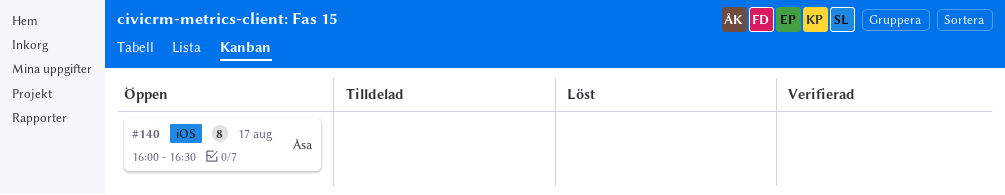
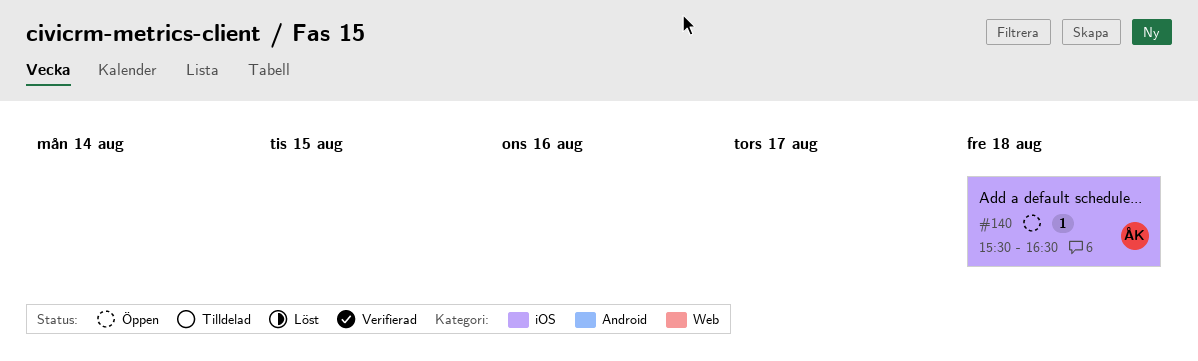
#140, estimate: 8 -> 1
#140, day: Aug 17 -> Aug 18
#140, begins: 16:00 -> 15:30

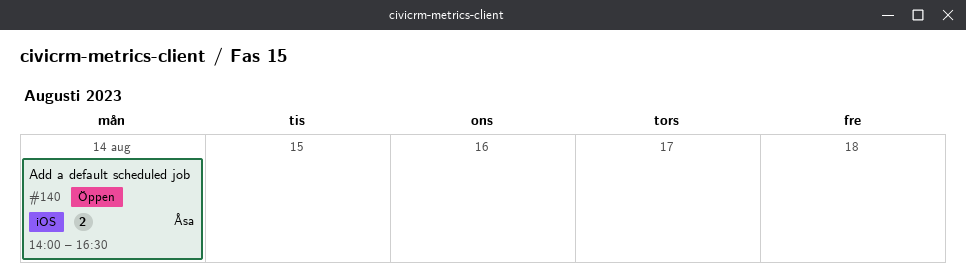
#140, estimate: 1 -> 2
#140, day: Aug 18 -> Aug 14
#140, begins: 15:30 -> 14:00

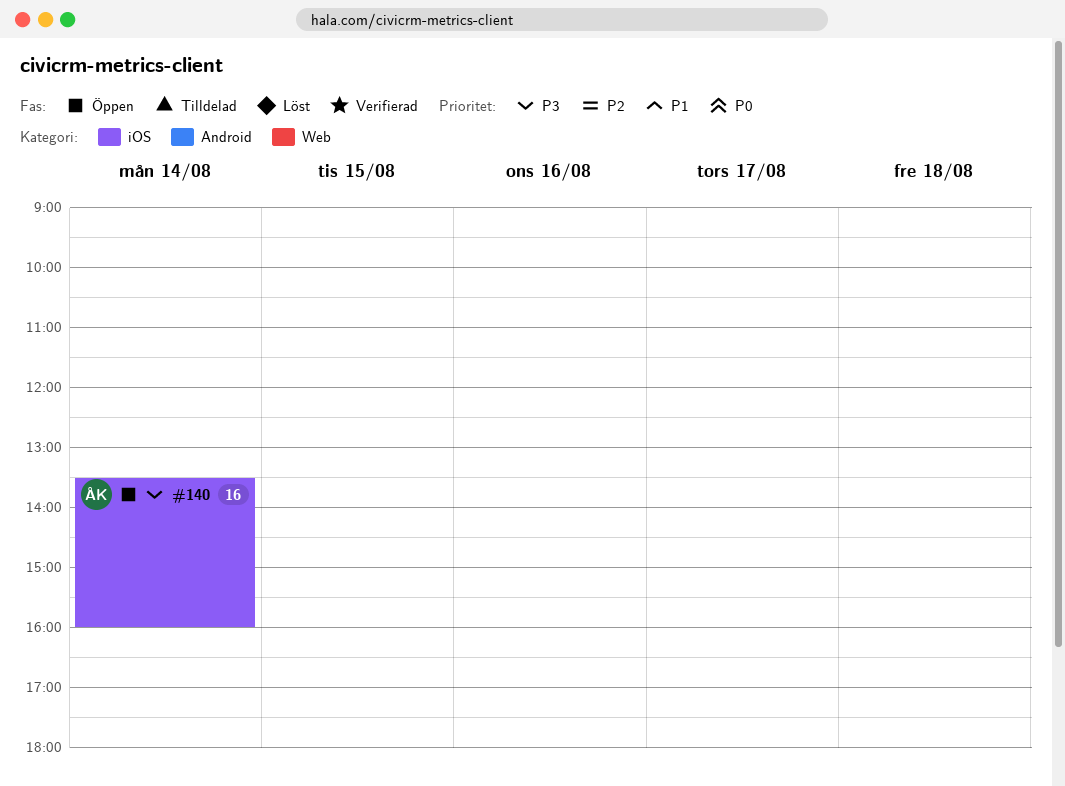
#140, estimate: 2 -> 16
#140, begins: 14:00 -> 13:30
#140, ends: 16:30 -> 16:00

